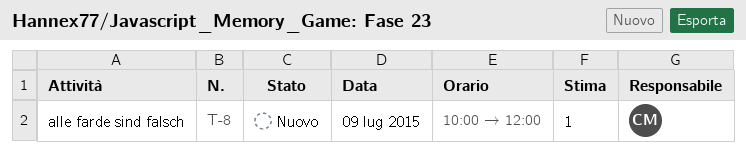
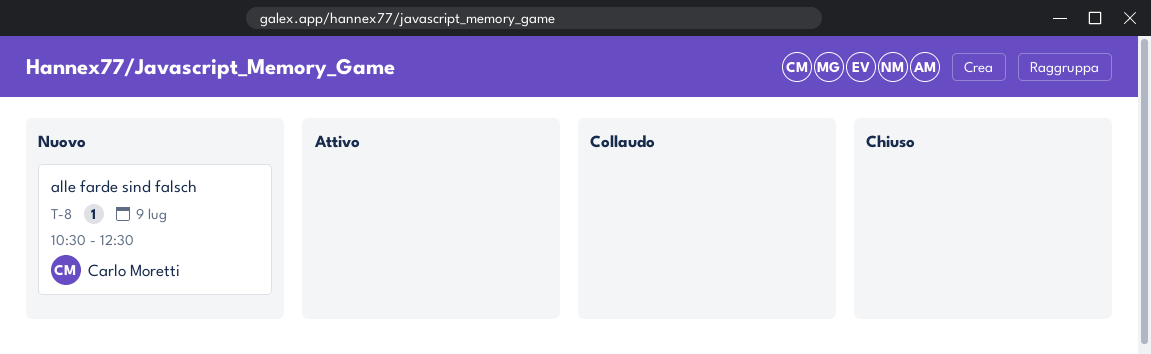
T-8, begins: 10:00 -> 10:30
T-8, ends: 12:00 -> 12:30

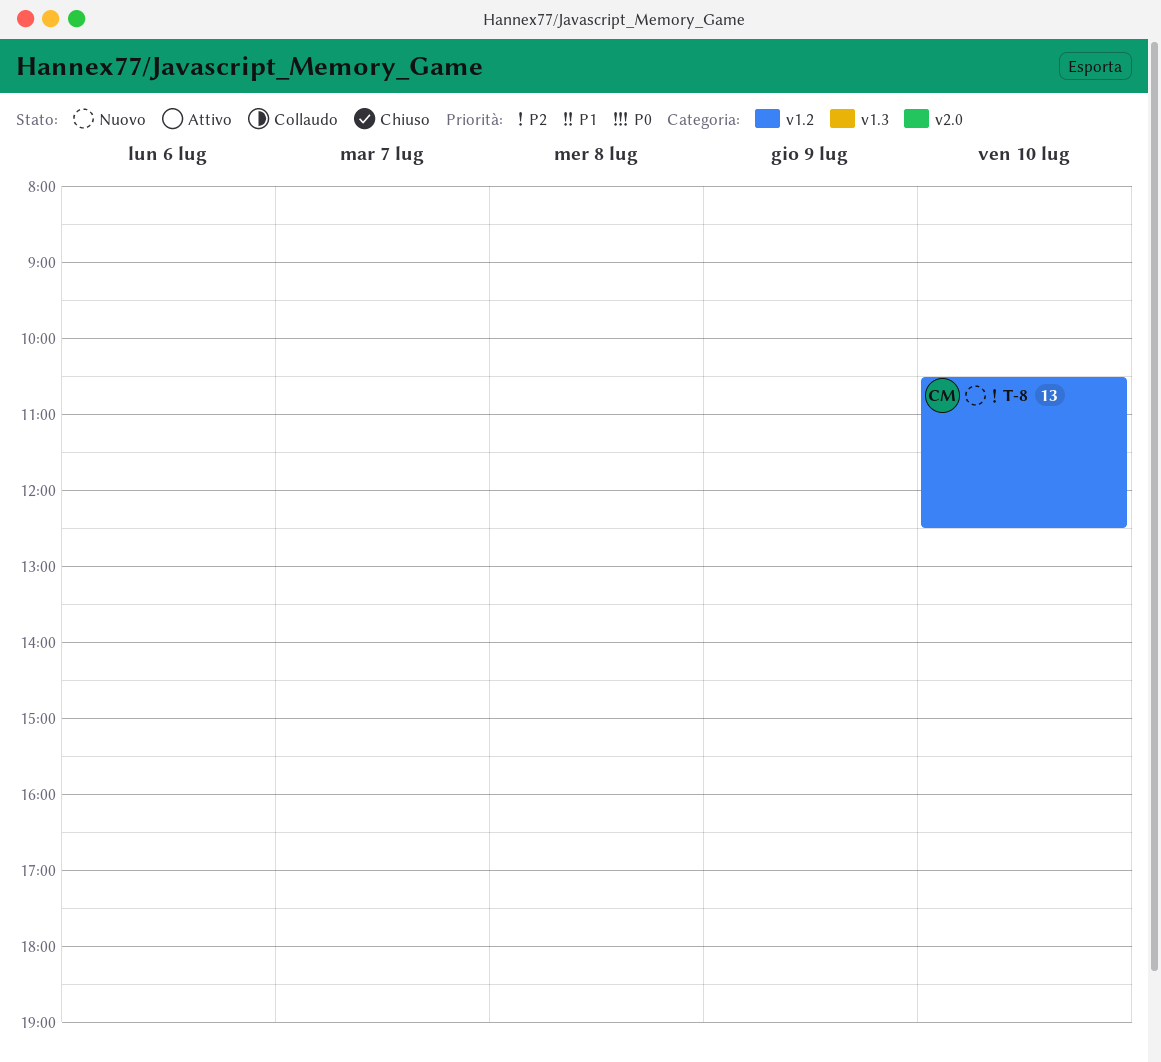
T-8, estimate: 1 -> 13
T-8, day: Jul 9 -> Jul 10

